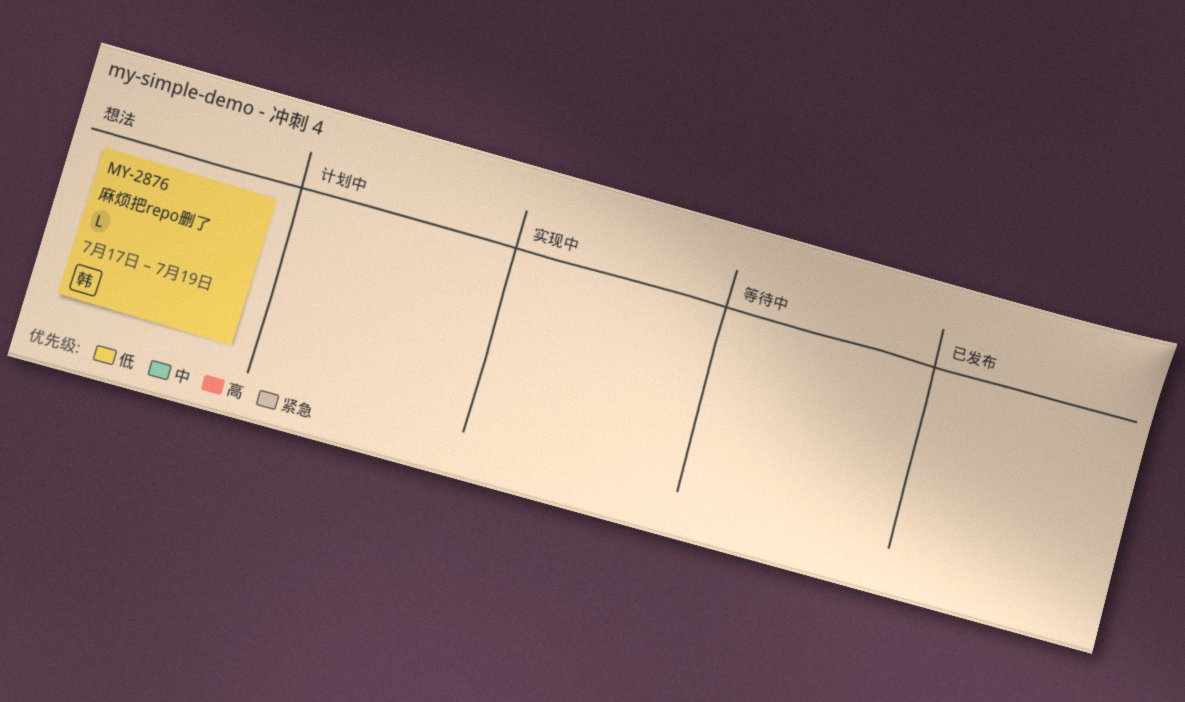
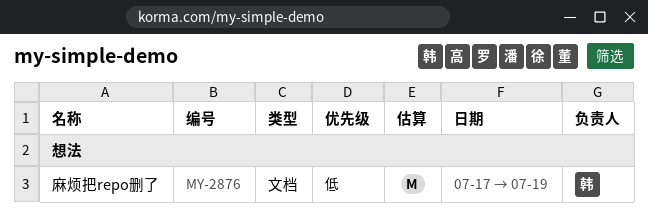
MY-2876, estimate: L -> M

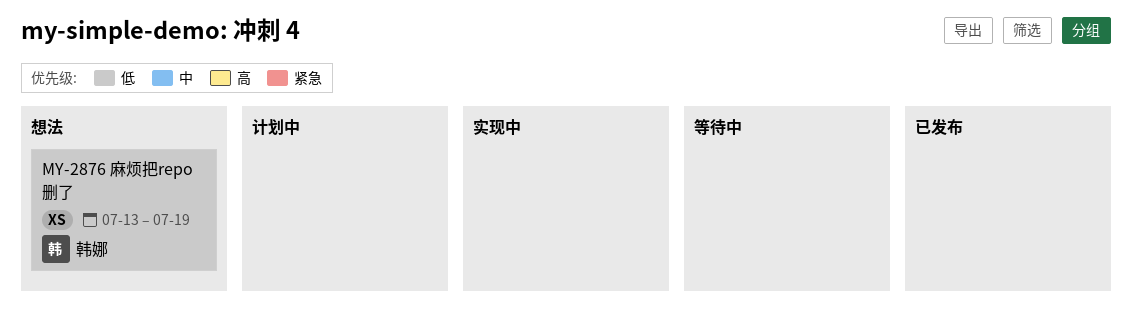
MY-2876, estimate: M -> XS
MY-2876, start: Jul 17 -> Jul 13

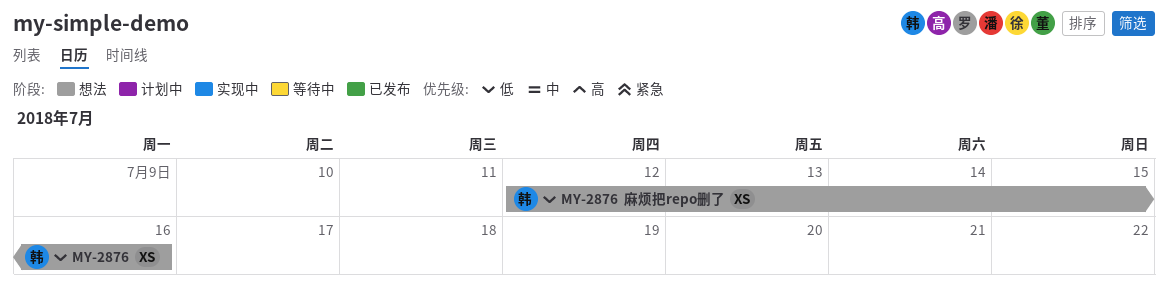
MY-2876, start: Jul 13 -> Jul 12
MY-2876, due: Jul 19 -> Jul 16

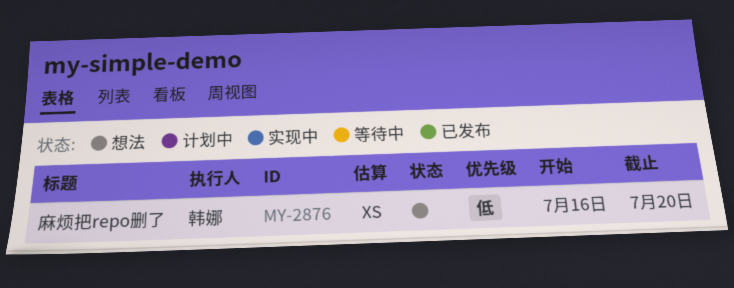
MY-2876, start: Jul 12 -> Jul 16
MY-2876, due: Jul 16 -> Jul 20

